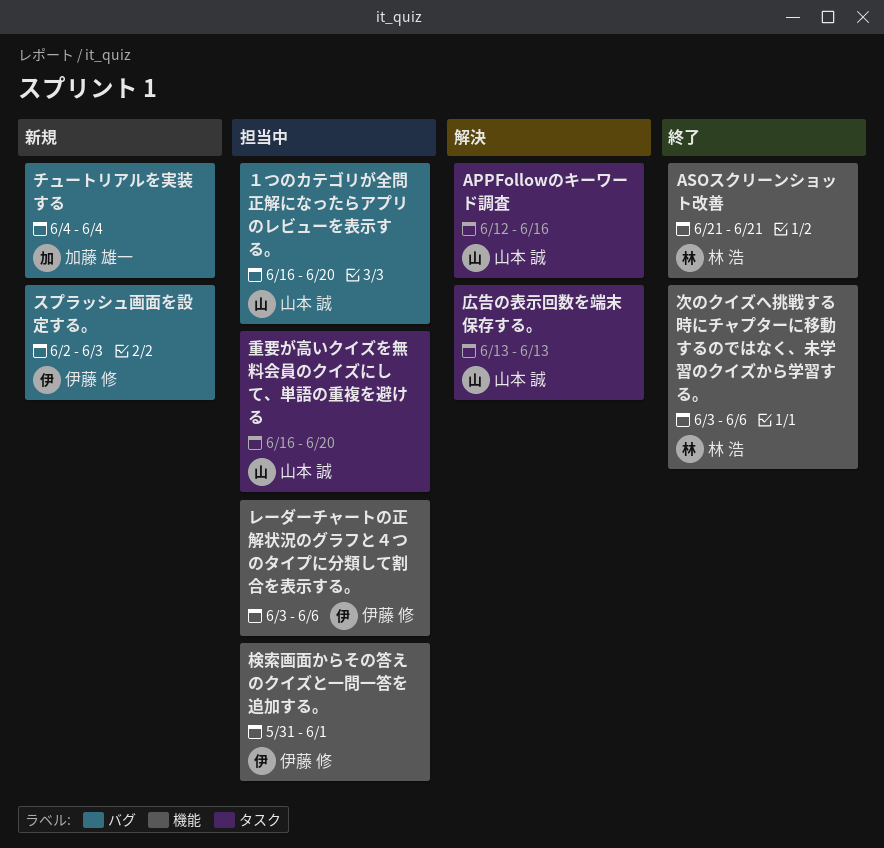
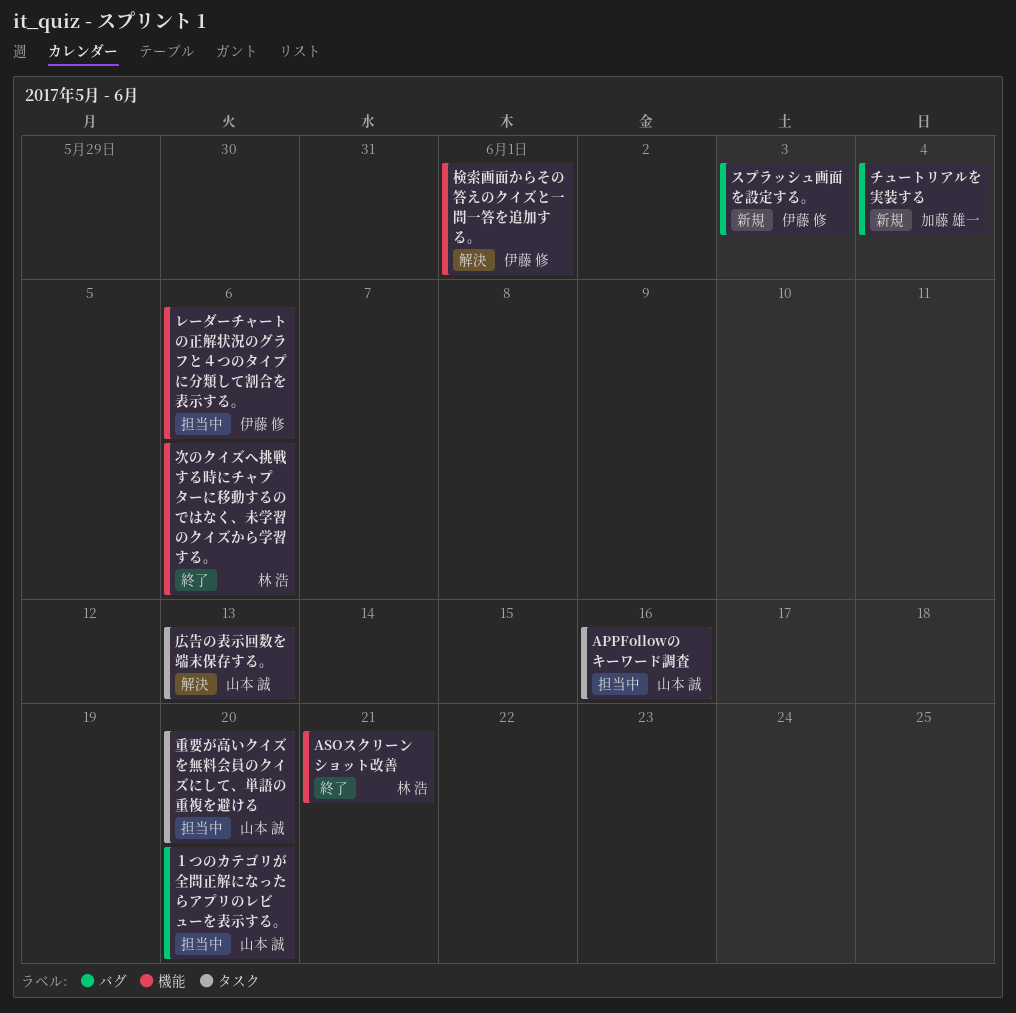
APPFollowのキーワード調査, status: 解決 -> 担当中
検索画面からその答えのクイズと一問一答を追加する。, status: 担当中 -> 解決

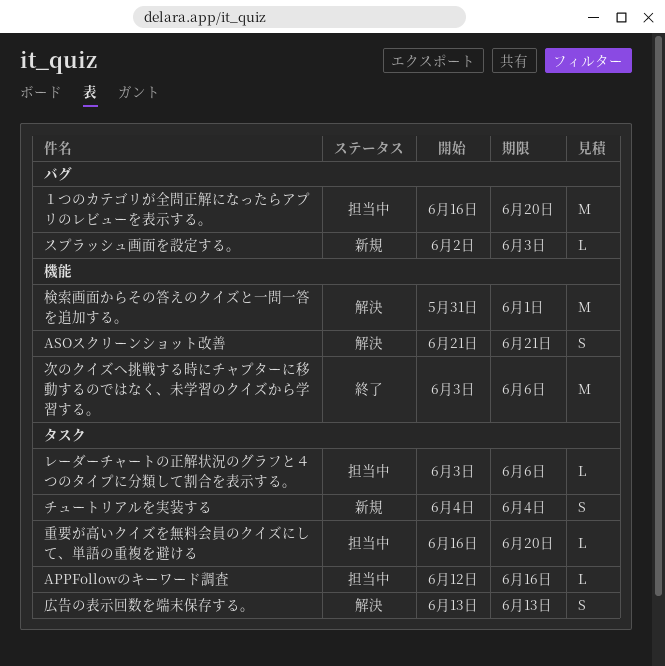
ASOスクリーンショット改善, status: 終了 -> 解決
チュートリアルを実装する, label: バグ -> タスク
レーダーチャートの正解状況のグラフと４つのタイプに分類して割合を表示する。, label: 機能 -> タスク

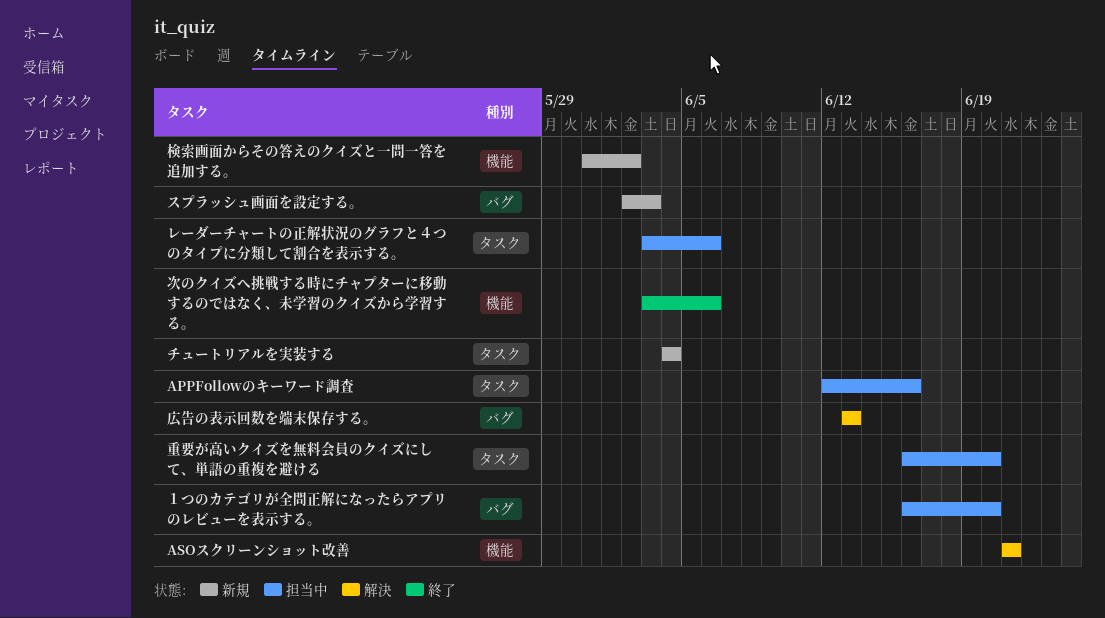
広告の表示回数を端末保存する。, label: タスク -> バグ
検索画面からその答えのクイズと一問一答を追加する。, status: 解決 -> 新規
検索画面からその答えのクイズと一問一答を追加する。, due: Jun 1 -> Jun 2

